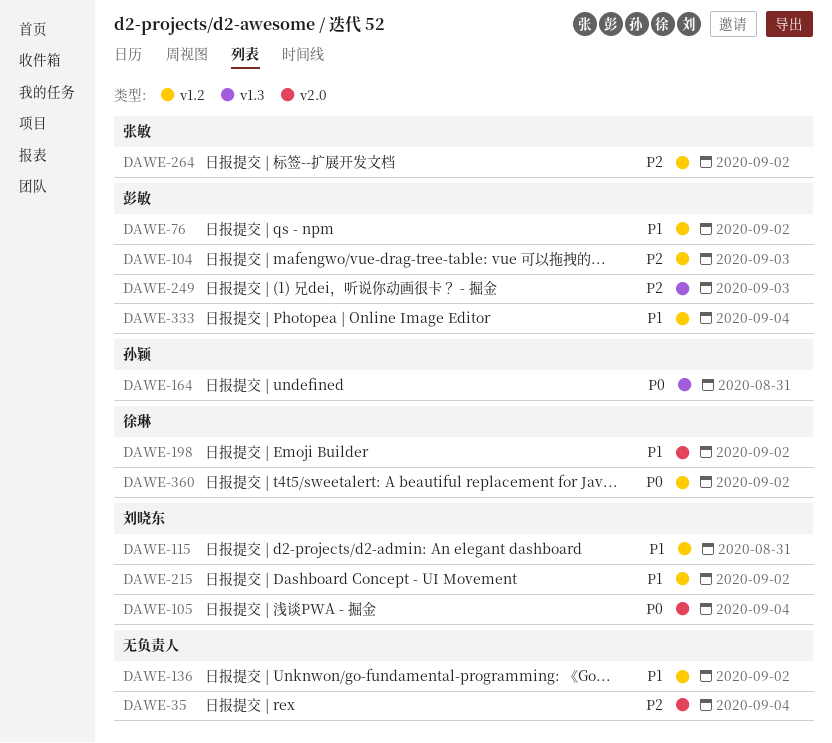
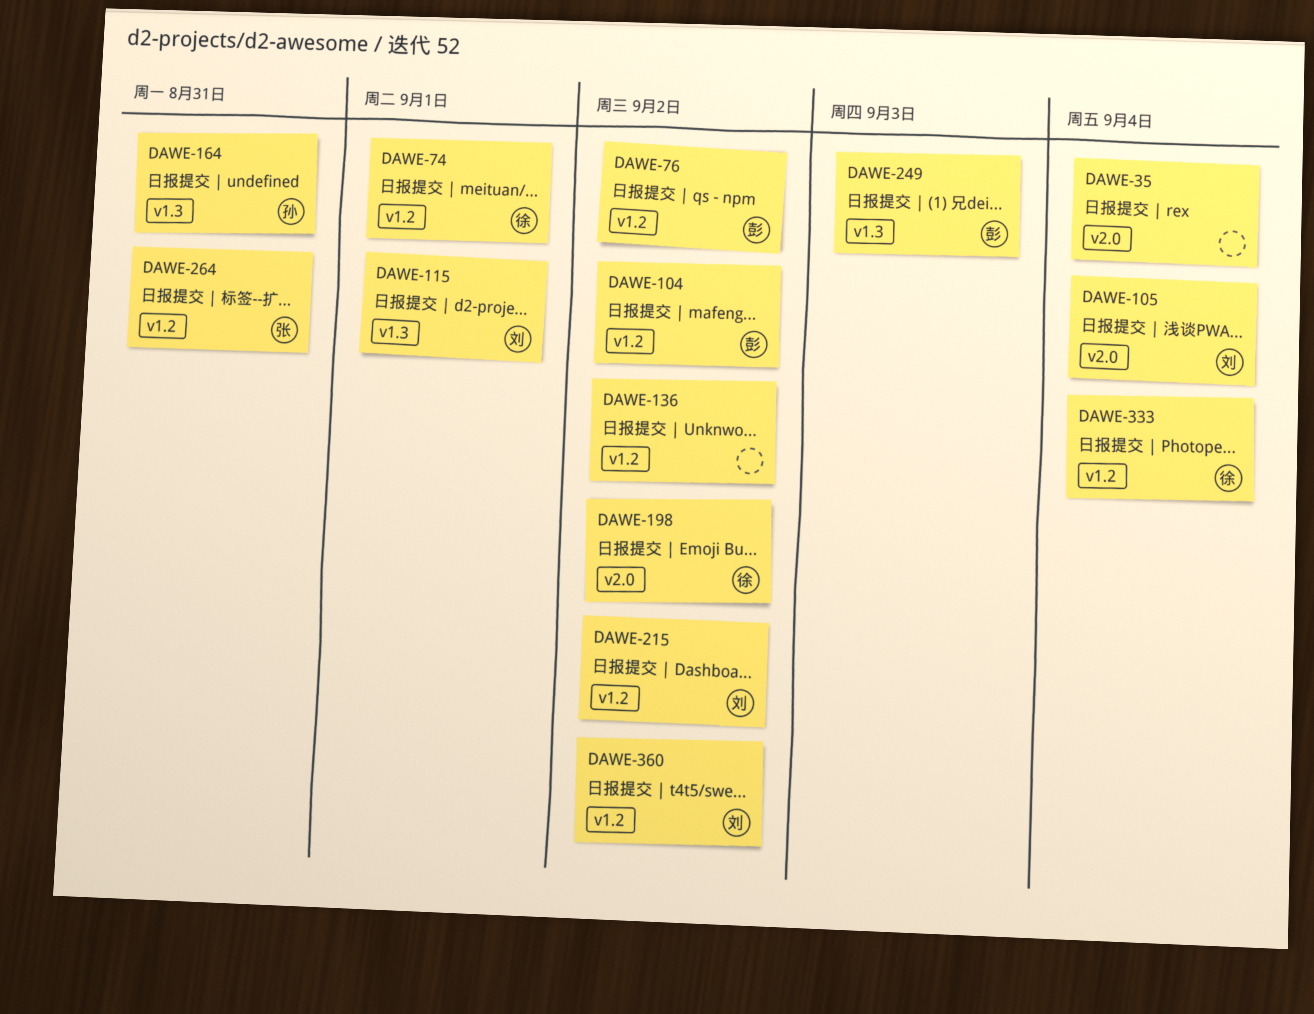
DAWE-74: none -> present
DAWE-104, due: Sep 3 -> Sep 2
DAWE-115, label: v1.2 -> v1.3
DAWE-115, due: Aug 31 -> Sep 1
DAWE-264, due: Sep 2 -> Aug 31
DAWE-333, owner: 彭敏 -> 徐琳
DAWE-360, owner: 徐琳 -> 刘晓东

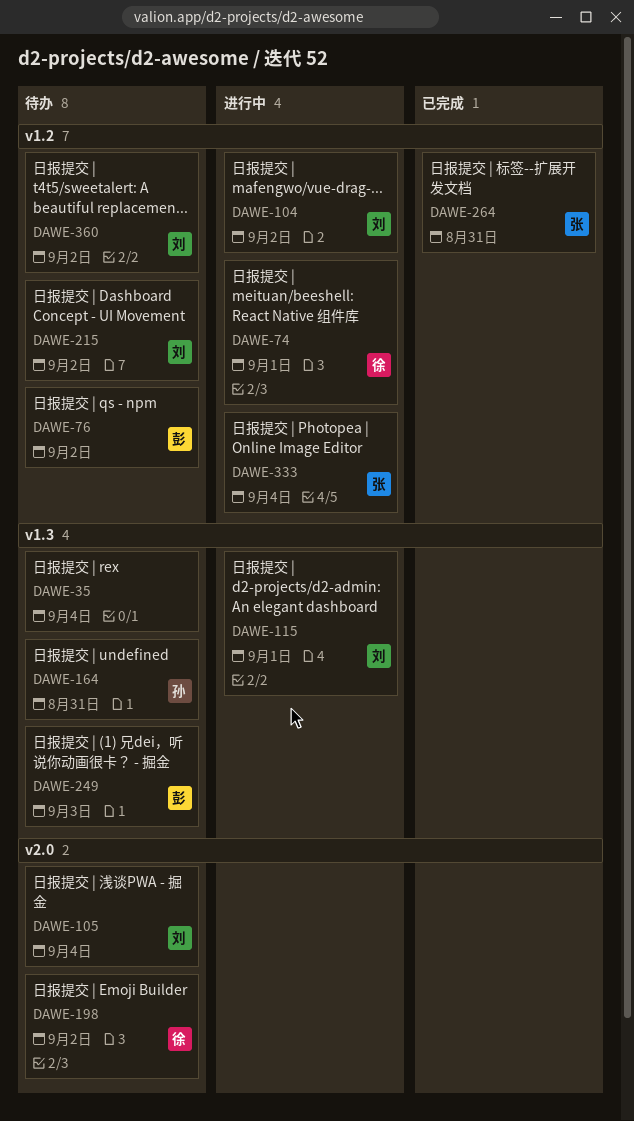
DAWE-35, label: v2.0 -> v1.3
DAWE-104, owner: 彭 -> 刘
DAWE-136: present -> none
DAWE-333, owner: 徐 -> 张

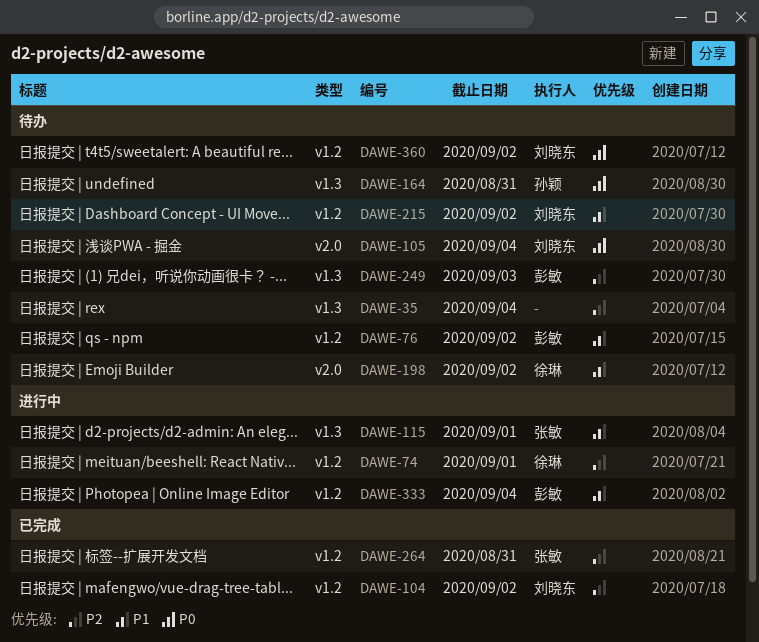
DAWE-104, status: 进行中 -> 已完成
DAWE-115, owner: 刘晓东 -> 张敏
DAWE-333, owner: 张敏 -> 彭敏

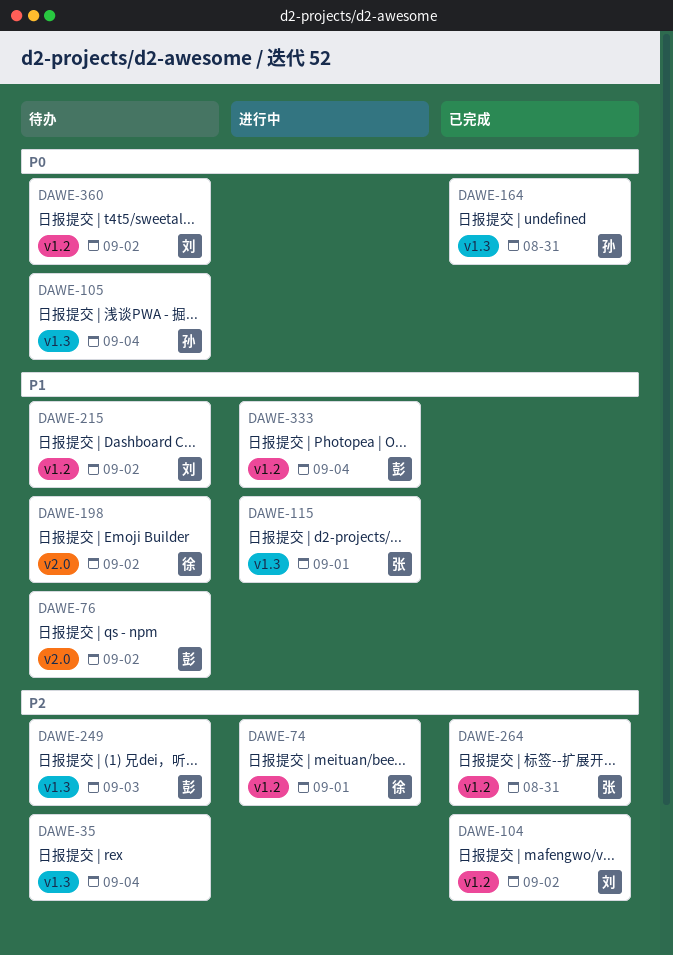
DAWE-76, label: v1.2 -> v2.0
DAWE-105, owner: 刘晓东 -> 孙颖
DAWE-105, label: v2.0 -> v1.3
DAWE-164, status: 待办 -> 已完成

